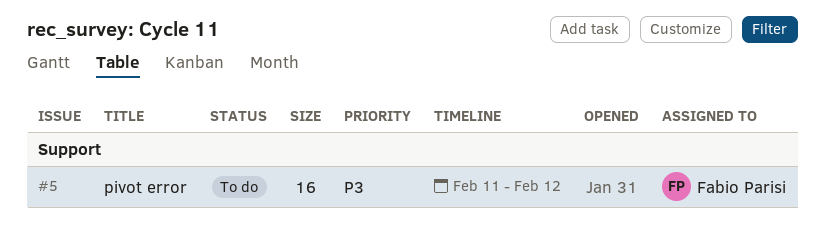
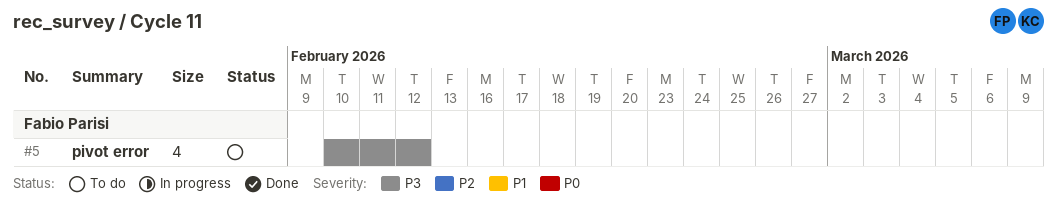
#5, estimate: 16 -> 4
#5, start: Feb 11 -> Feb 10

